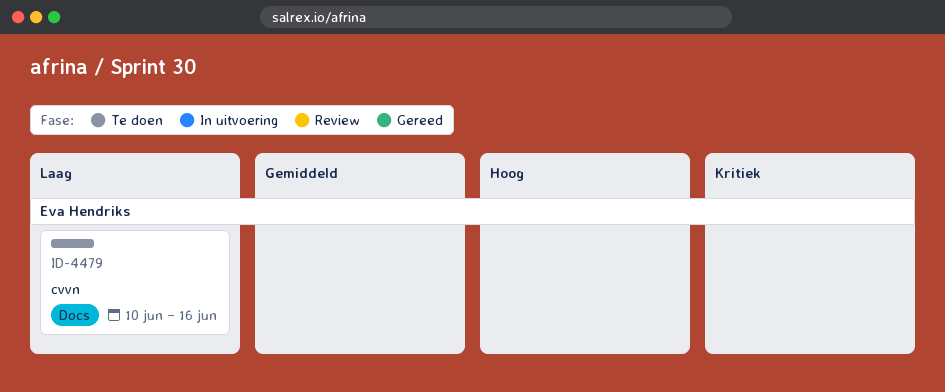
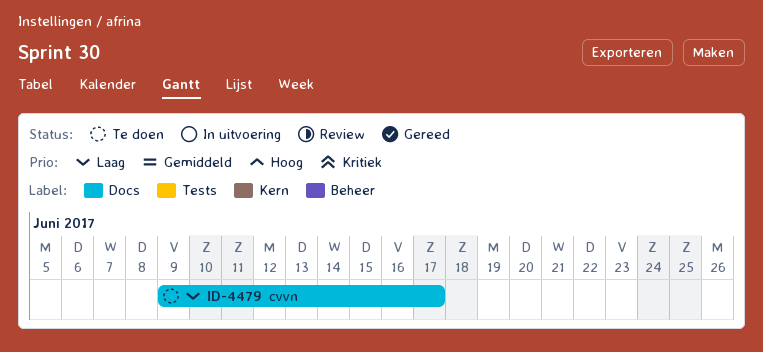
ID-4479, start: Jun 10 -> Jun 9
ID-4479, due: Jun 16 -> Jun 17

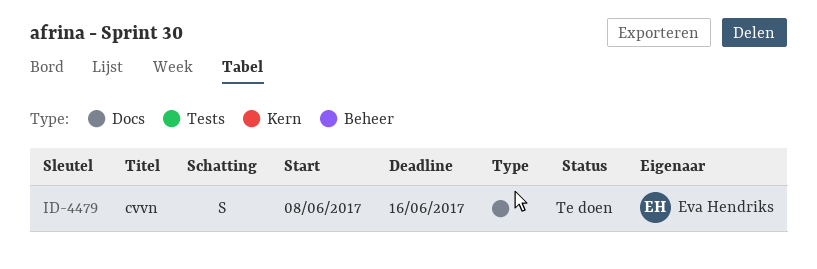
ID-4479, start: Jun 9 -> Jun 8
ID-4479, due: Jun 17 -> Jun 16

